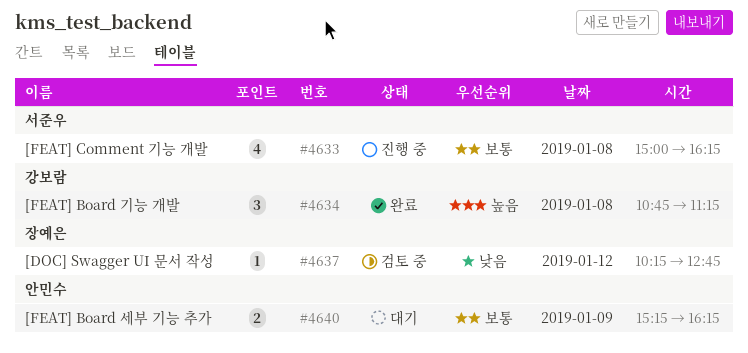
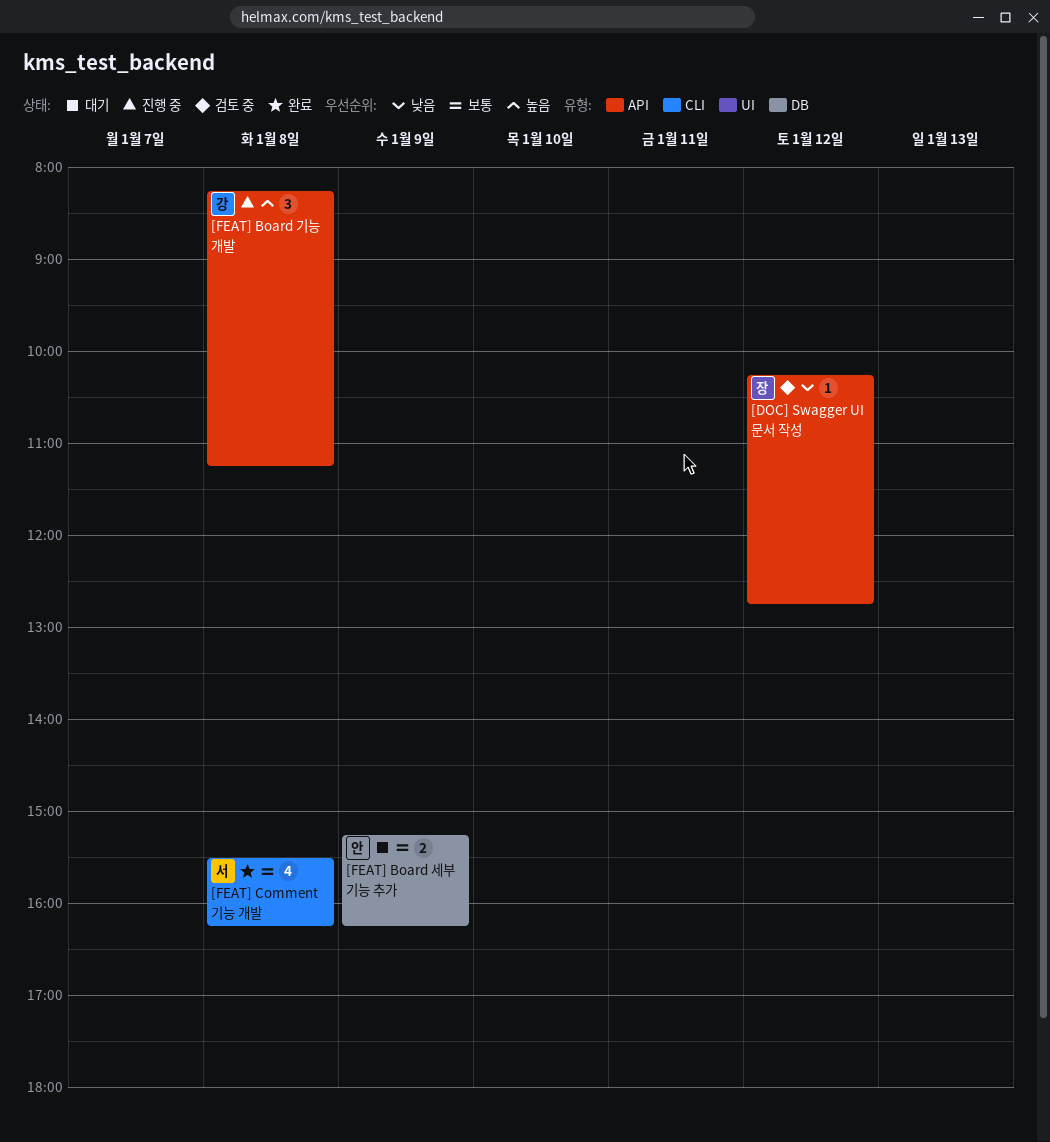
[FEAT] Board 기능 개발, status: 완료 -> 진행 중
[FEAT] Board 기능 개발, begins: 10:45 -> 08:15
[FEAT] Comment 기능 개발, status: 진행 중 -> 완료
[FEAT] Comment 기능 개발, begins: 15:00 -> 15:30

